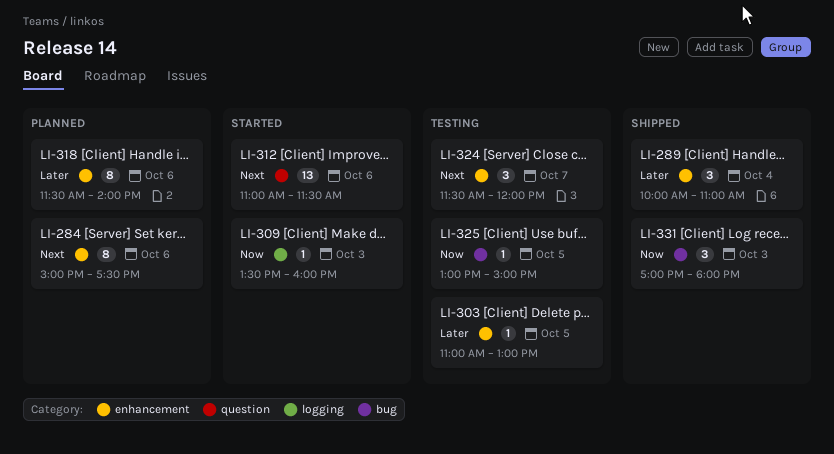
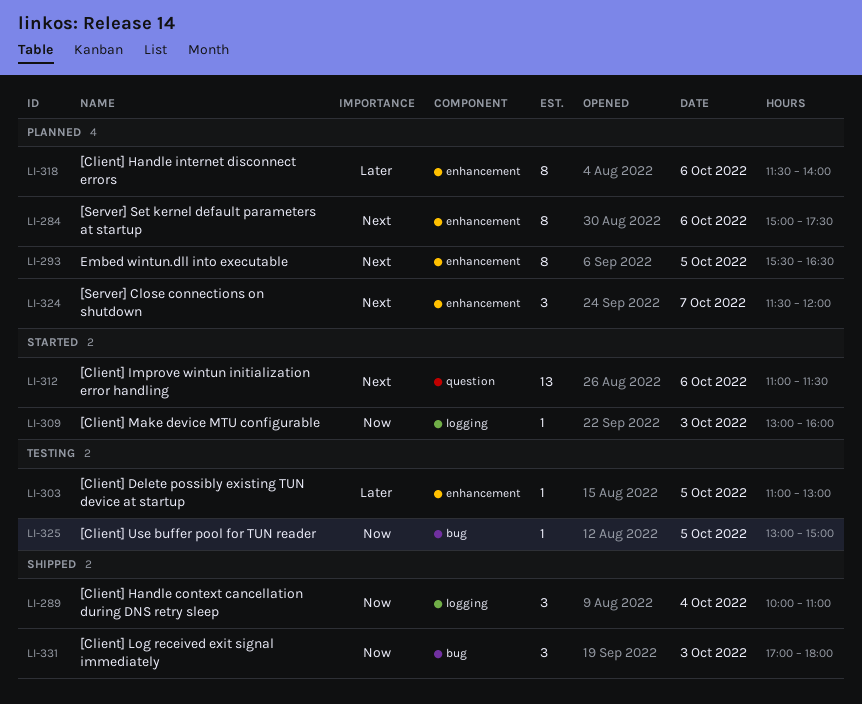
LI-289, priority: Later -> Now
LI-289, label: enhancement -> logging
LI-293: none -> present
LI-309, begins: 13:30 -> 13:00
LI-324, status: Testing -> Planned

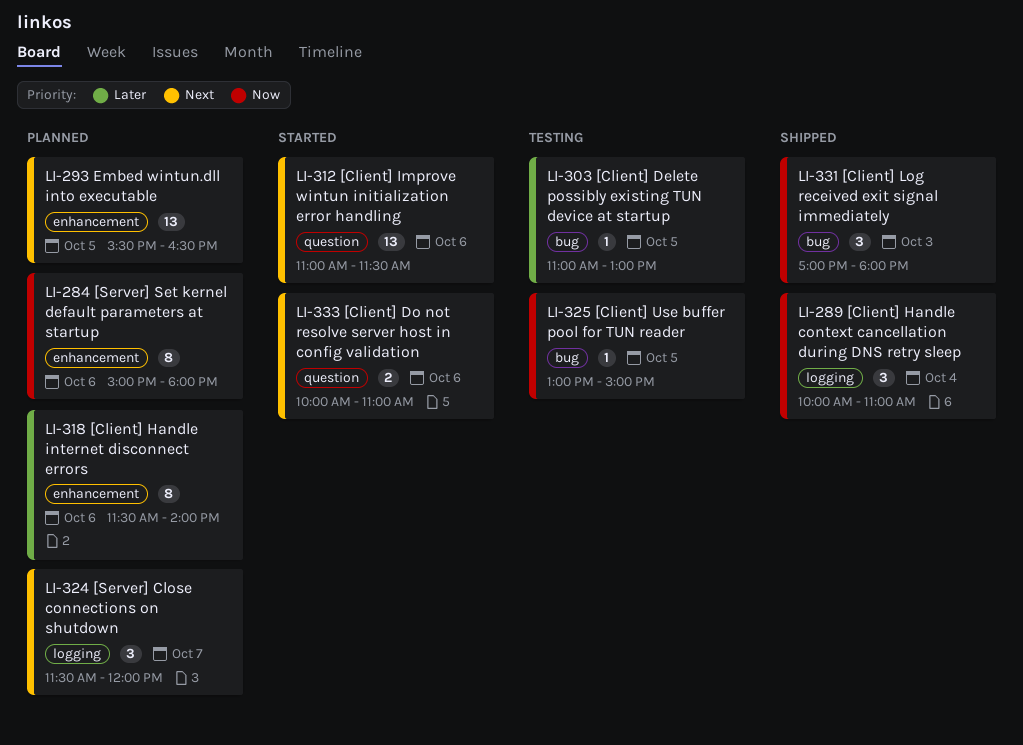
LI-284, priority: Next -> Now
LI-284, ends: 17:30 -> 18:00
LI-293, estimate: 8 -> 13
LI-303, label: enhancement -> bug
LI-309: present -> none
LI-324, label: enhancement -> logging
LI-333: none -> present

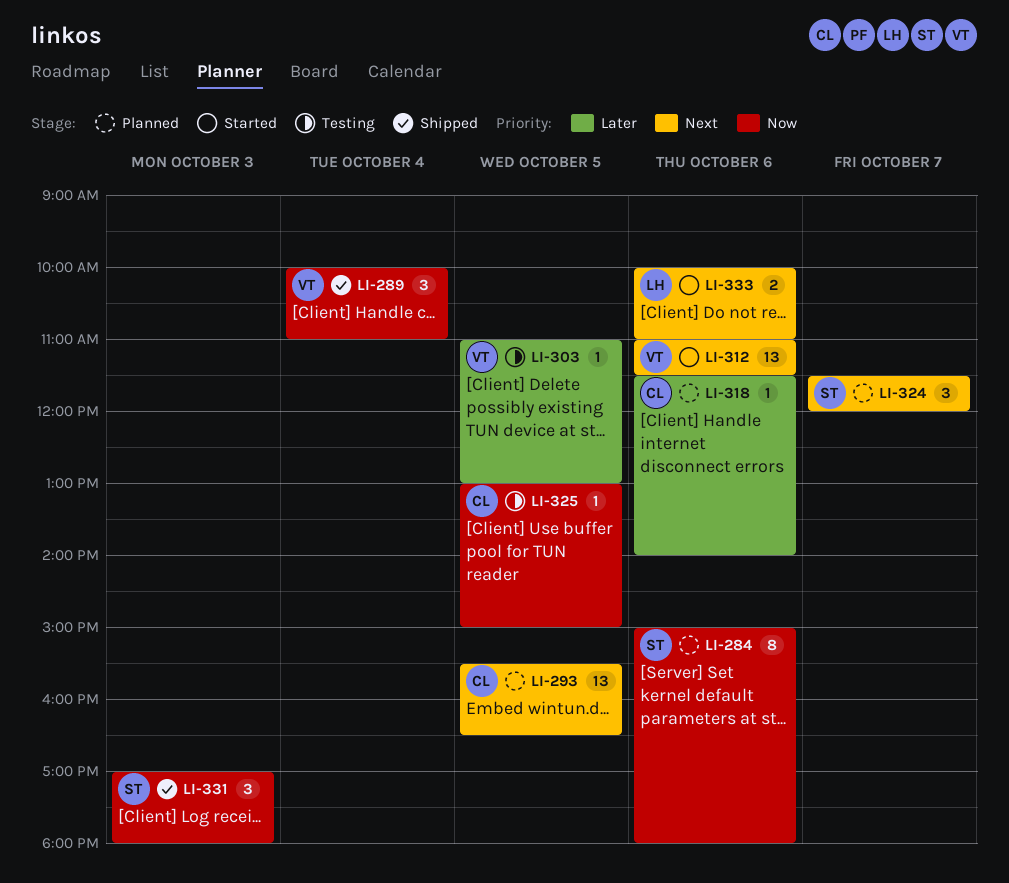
LI-318, estimate: 8 -> 1

